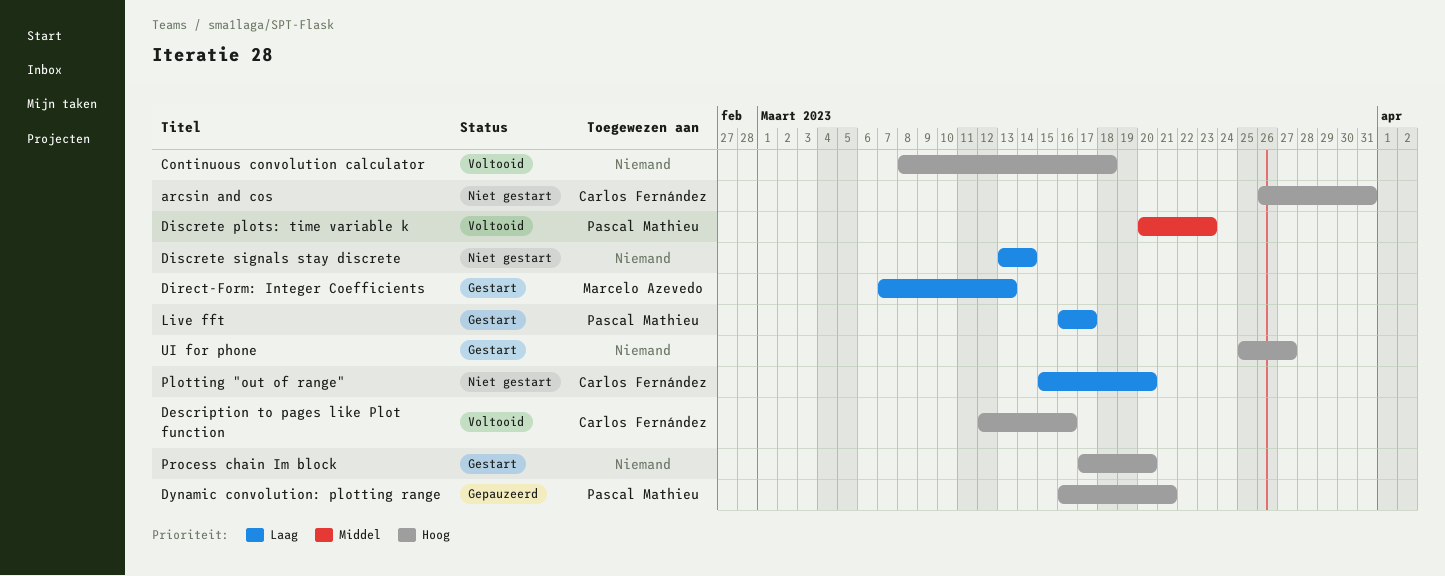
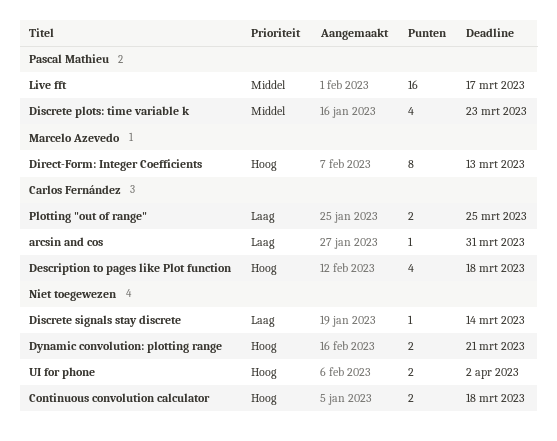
arcsin and cos, priority: Hoog -> Laag
Description to pages like Plot function, due: Mar 16 -> Mar 18
Direct-Form: Integer Coefficients, priority: Laag -> Hoog
Dynamic convolution: plotting range, owner: Pascal Mathieu -> none
Live fft, priority: Laag -> Middel
Plotting "out of range", due: Mar 20 -> Mar 25
Process chain Im block: present -> none
UI for phone, due: Mar 27 -> Apr 2

